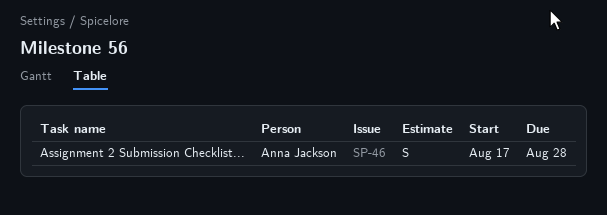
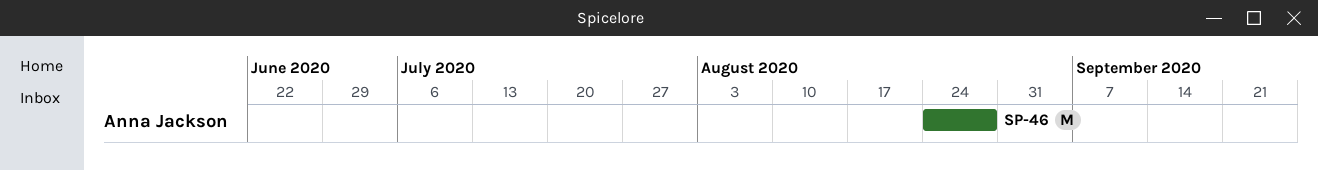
SP-46, estimate: S -> M
SP-46, start: Aug 17 -> Aug 24

